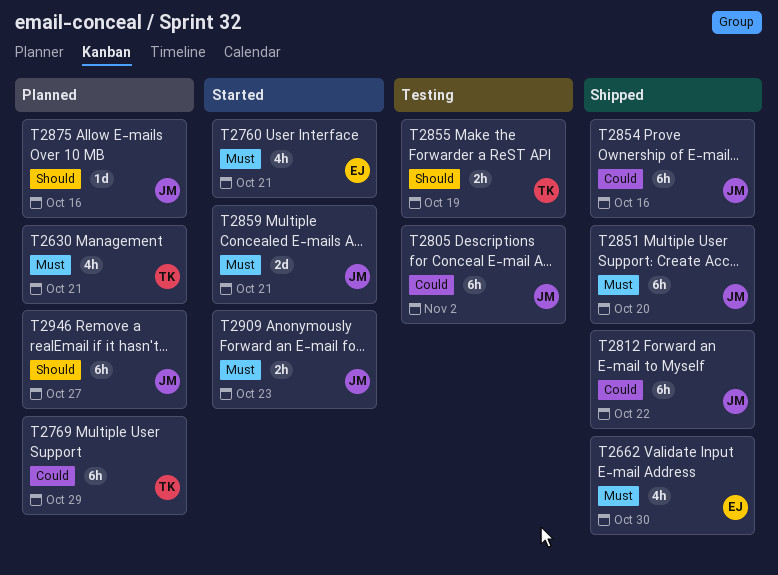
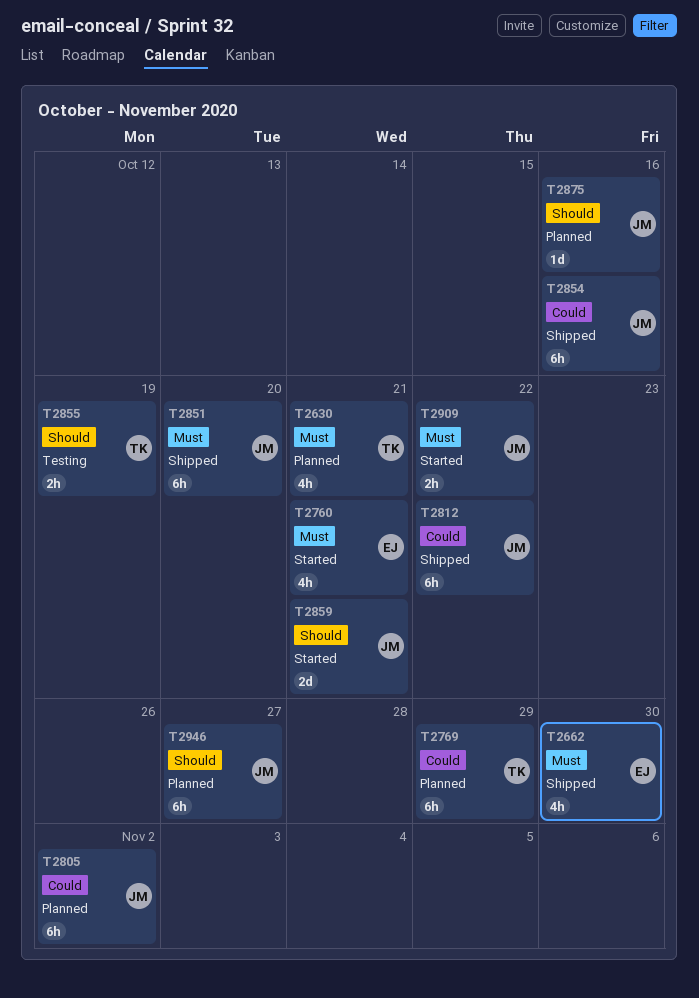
T2805, status: Testing -> Planned
T2859, priority: Must -> Should
T2909, due: Oct 23 -> Oct 22

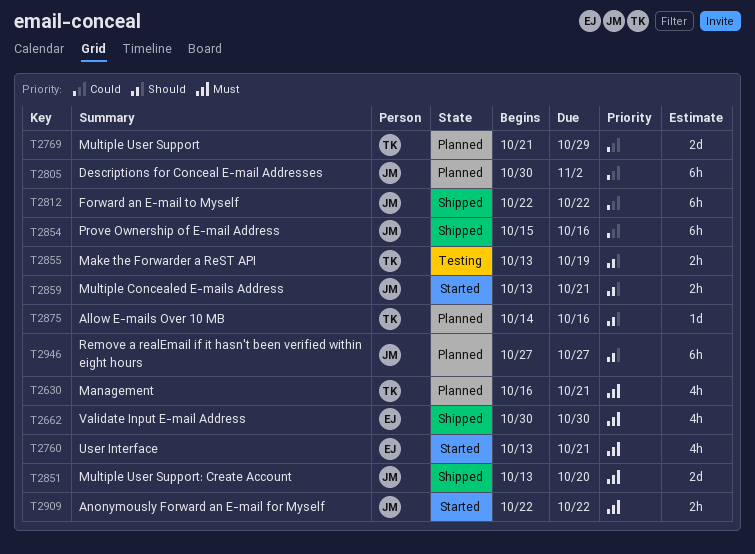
T2769, estimate: 6h -> 2d
T2851, estimate: 6h -> 2d
T2859, estimate: 2d -> 2h
T2875, owner: JM -> TK

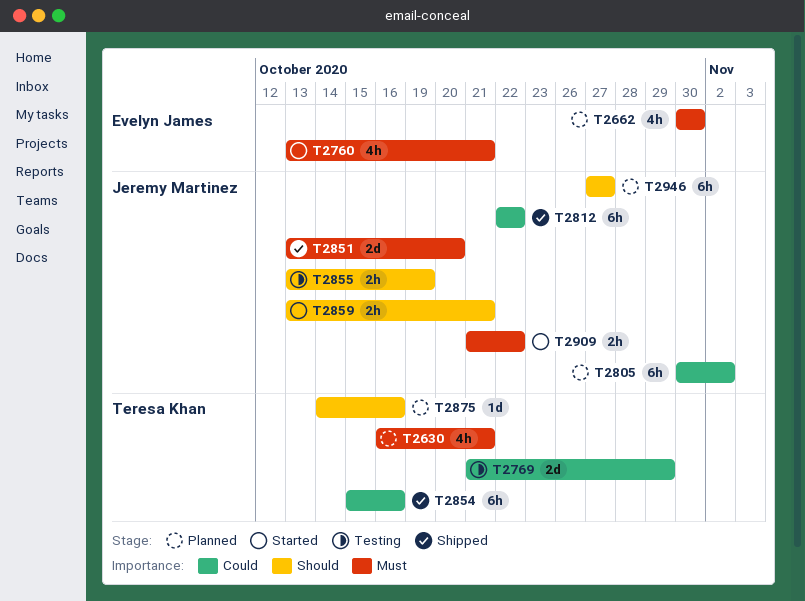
T2662, status: Shipped -> Planned
T2769, status: Planned -> Testing
T2854, owner: Jeremy Martinez -> Teresa Khan
T2855, owner: Teresa Khan -> Jeremy Martinez
T2909, start: Oct 22 -> Oct 21

